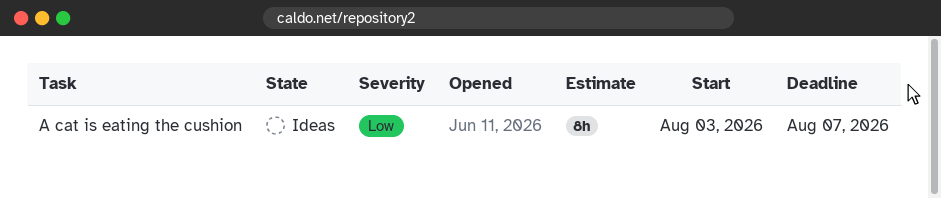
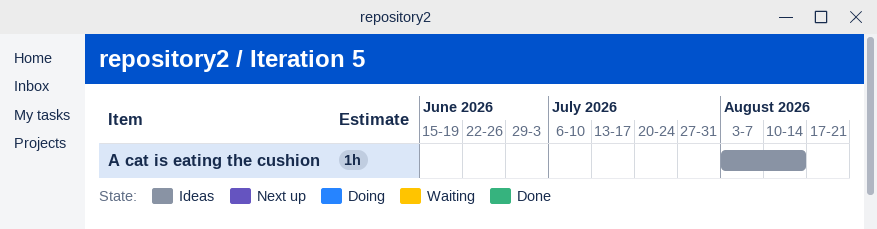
A cat is eating the cushion, estimate: 8h -> 1h
A cat is eating the cushion, due: Aug 7 -> Aug 14

